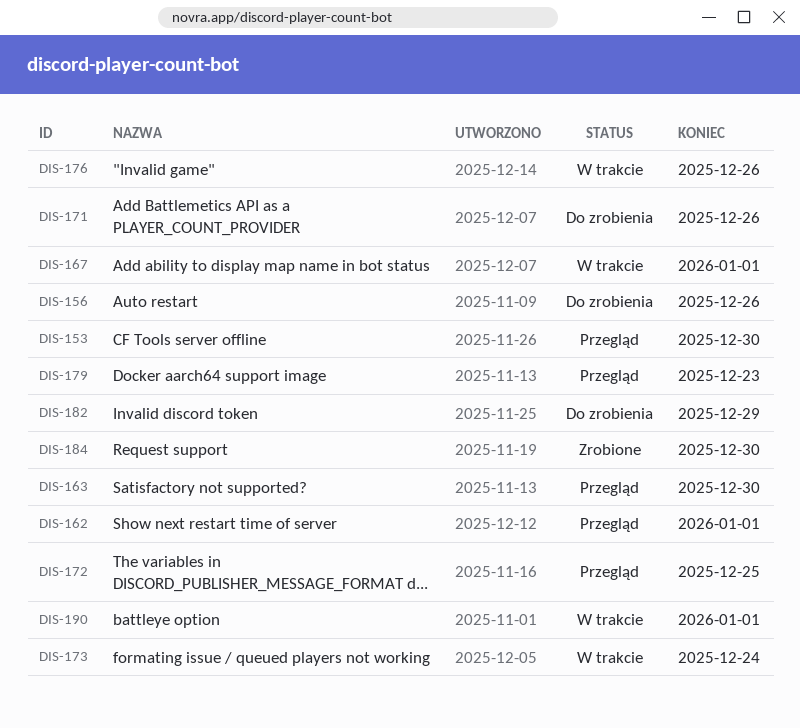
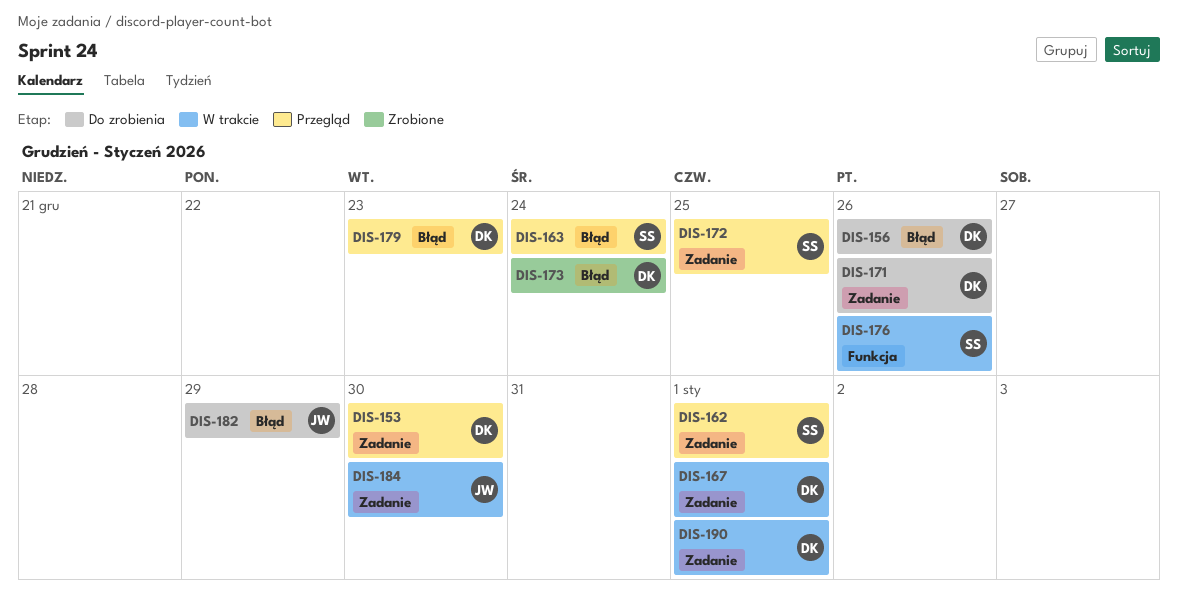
DIS-163, due: Dec 30 -> Dec 24
DIS-173, status: W trakcie -> Zrobione
DIS-184, status: Zrobione -> W trakcie

